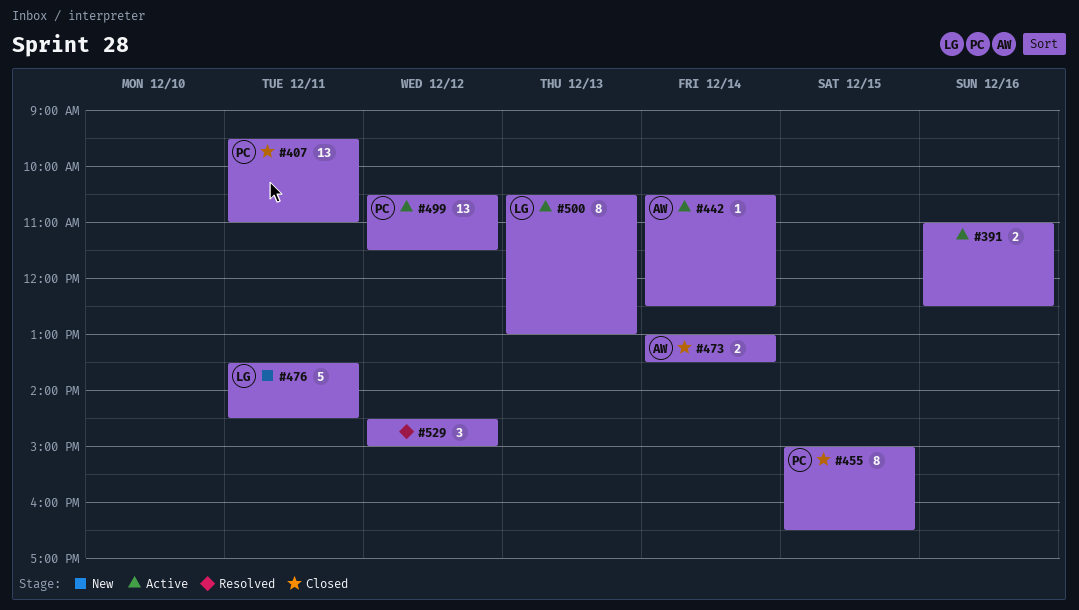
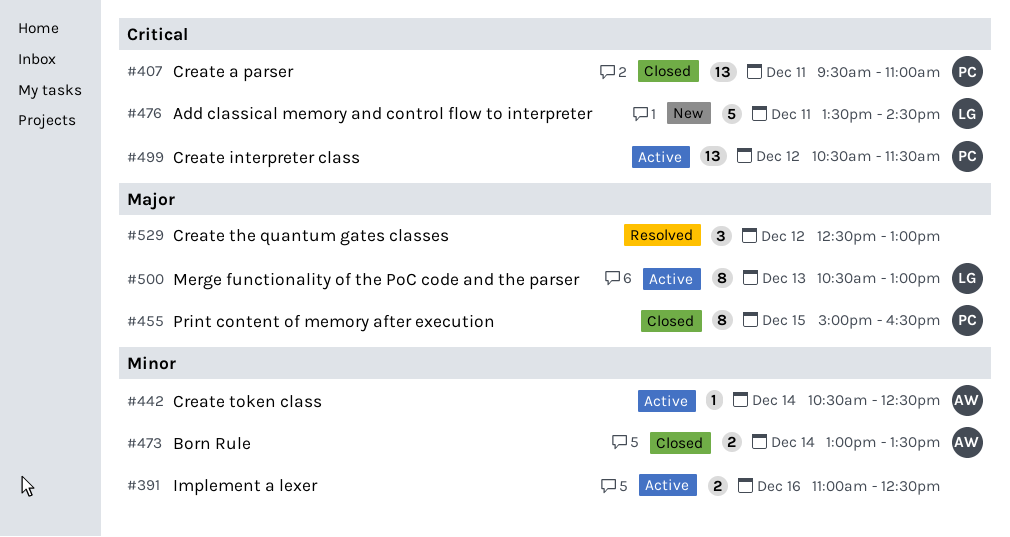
#529, begins: 14:30 -> 12:30
#529, ends: 15:00 -> 13:00

